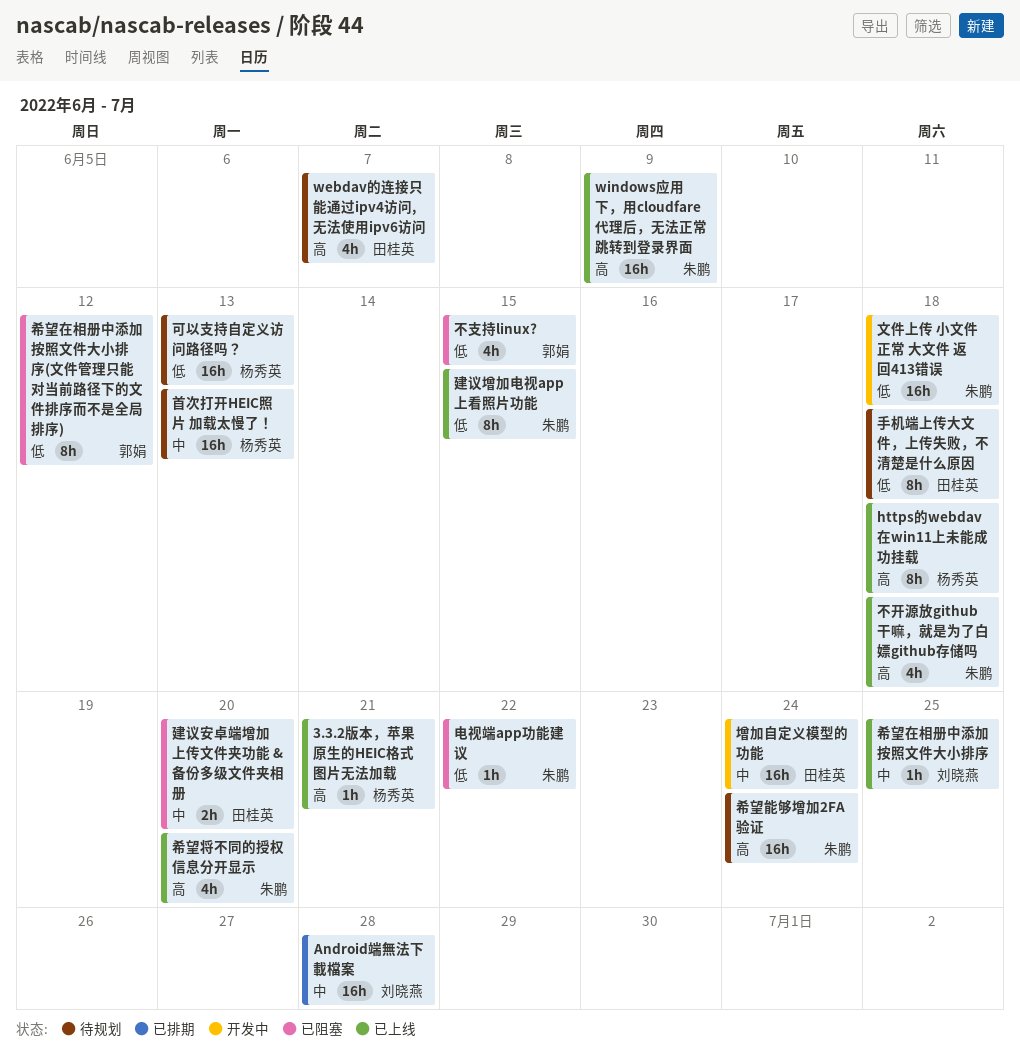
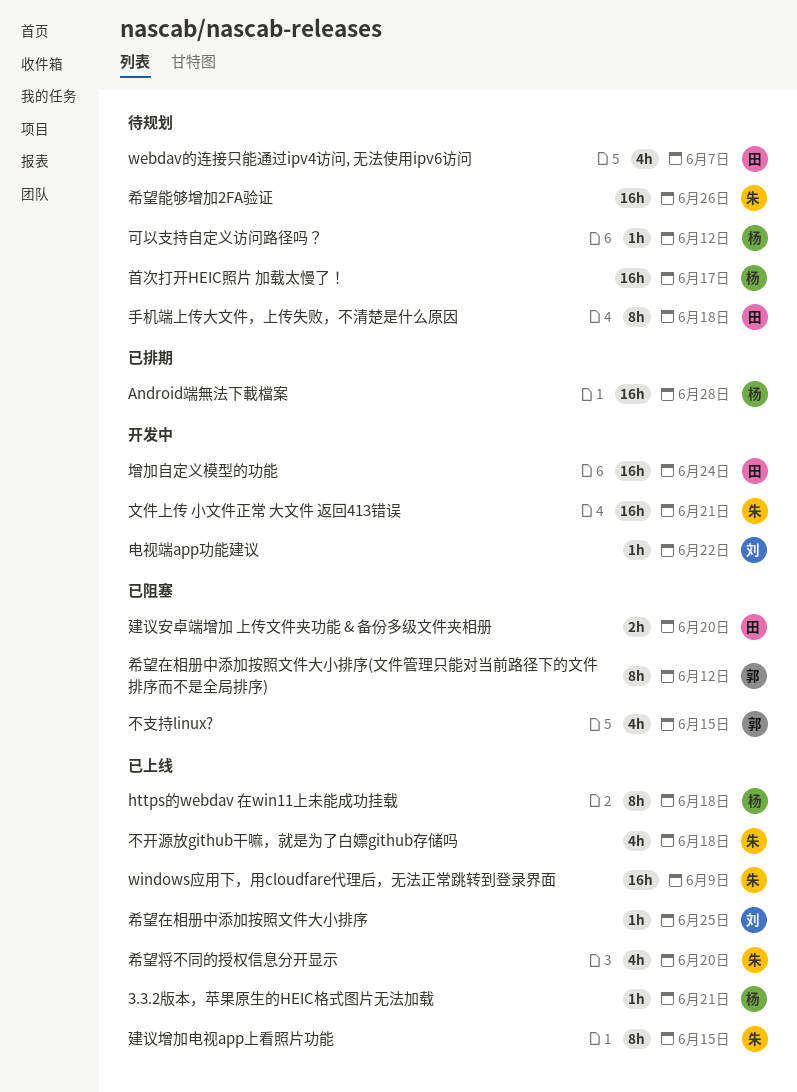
Android端無法下載檔案, owner: 刘晓燕 -> 杨秀英
可以支持自定义访问路径吗？, estimate: 16h -> 1h
可以支持自定义访问路径吗？, due: Jun 13 -> Jun 12
希望能够增加2FA验证, due: Jun 24 -> Jun 26
文件上传 小文件正常 大文件 返回413错误, due: Jun 18 -> Jun 21
电视端app功能建议, status: 已阻塞 -> 开发中
电视端app功能建议, owner: 朱鹏 -> 刘晓燕
首次打开HEIC照片 加载太慢了！, due: Jun 13 -> Jun 17

